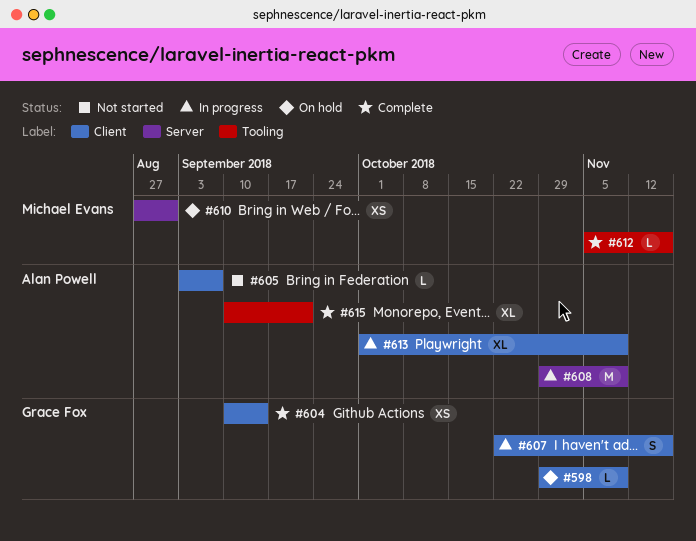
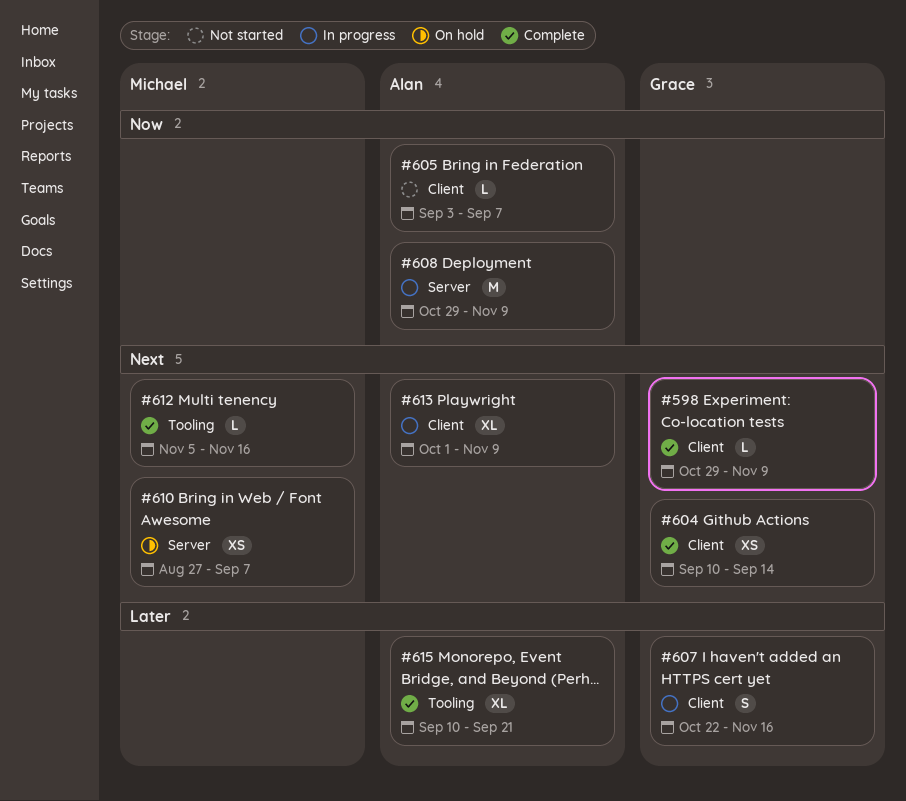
#598, status: On hold -> Complete
#610, due: Aug 31 -> Sep 7

